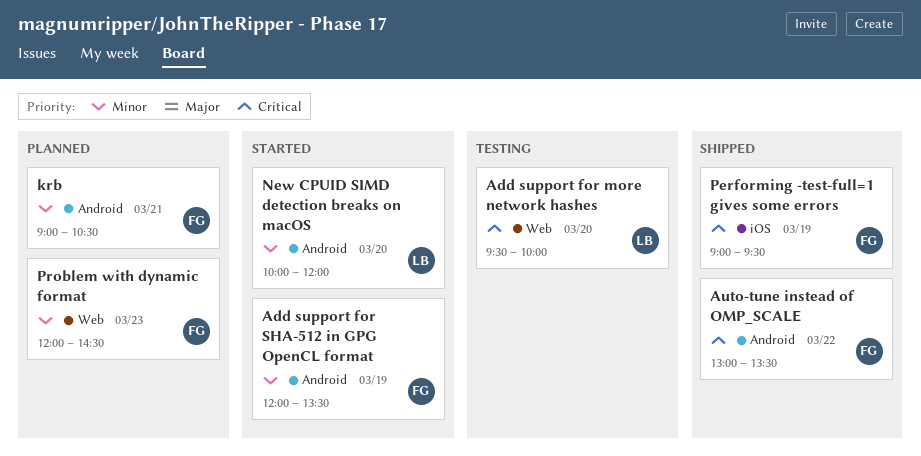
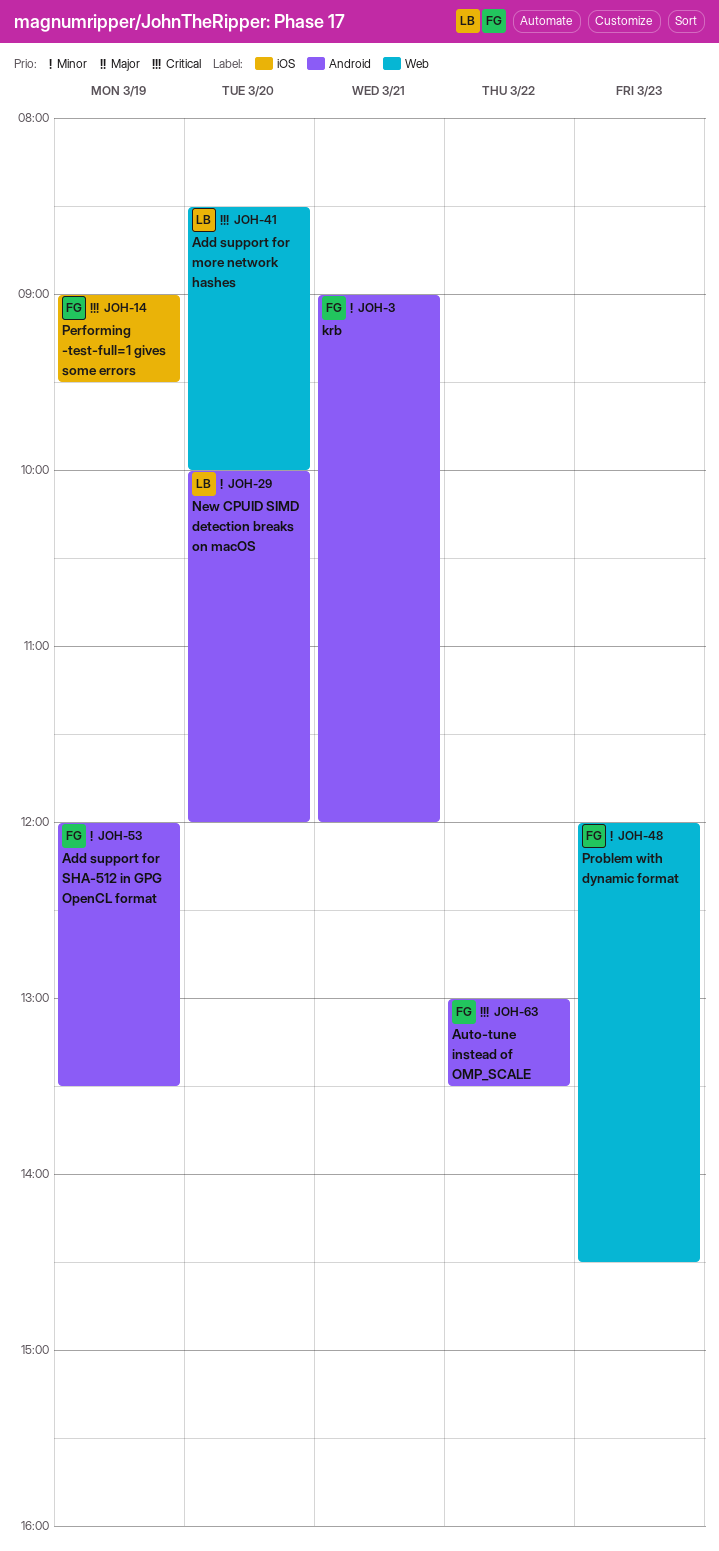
Add support for more network hashes, begins: 09:30 -> 08:30
krb, ends: 10:30 -> 12:00

